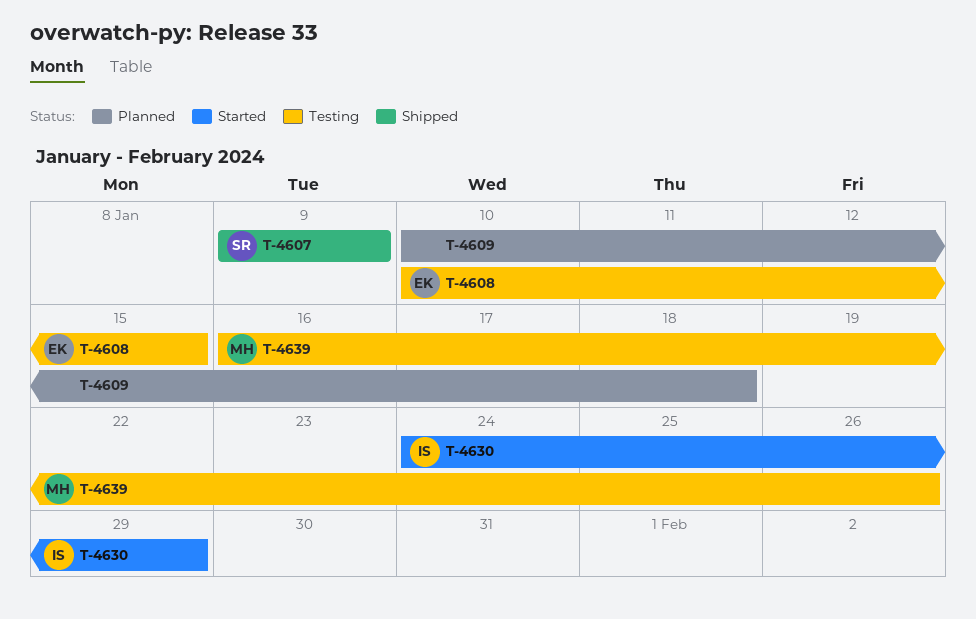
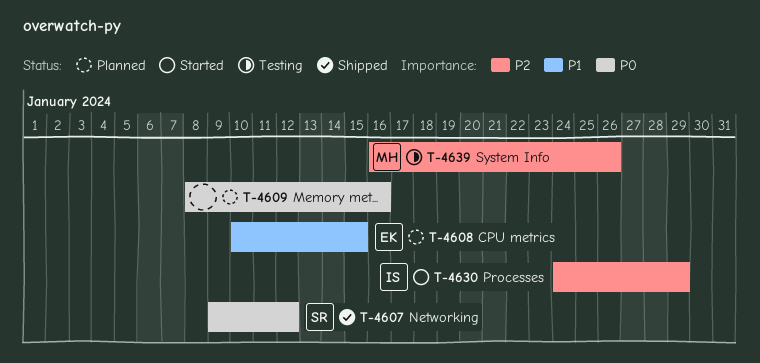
T-4607, due: Jan 9 -> Jan 12
T-4608, status: Testing -> Planned
T-4609, start: Jan 10 -> Jan 8
T-4609, due: Jan 18 -> Jan 16

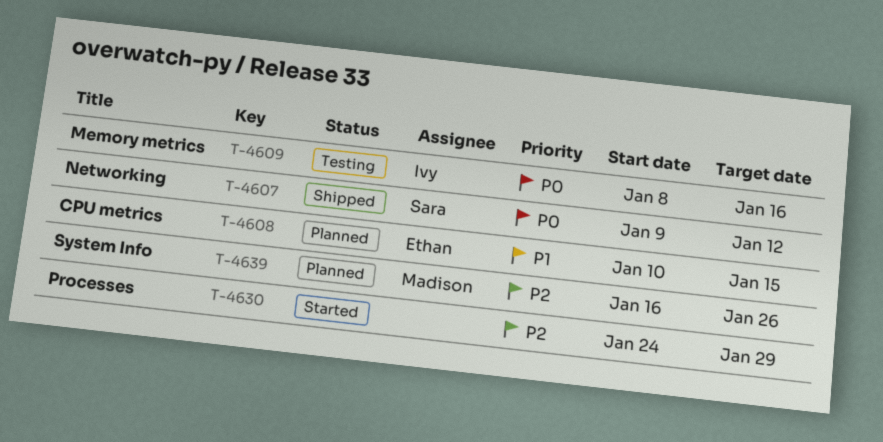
T-4609, status: Planned -> Testing
T-4609, owner: none -> Ivy
T-4630, owner: Ivy -> none
T-4639, status: Testing -> Planned

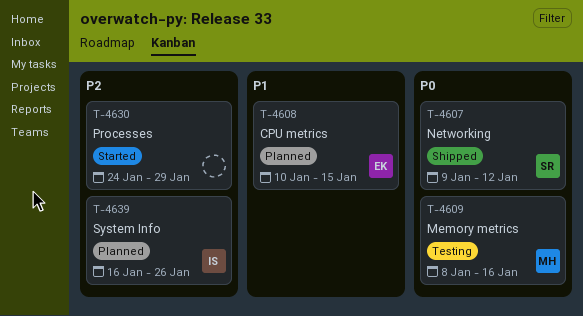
T-4609, owner: Ivy -> Madison
T-4639, owner: Madison -> Ivy

